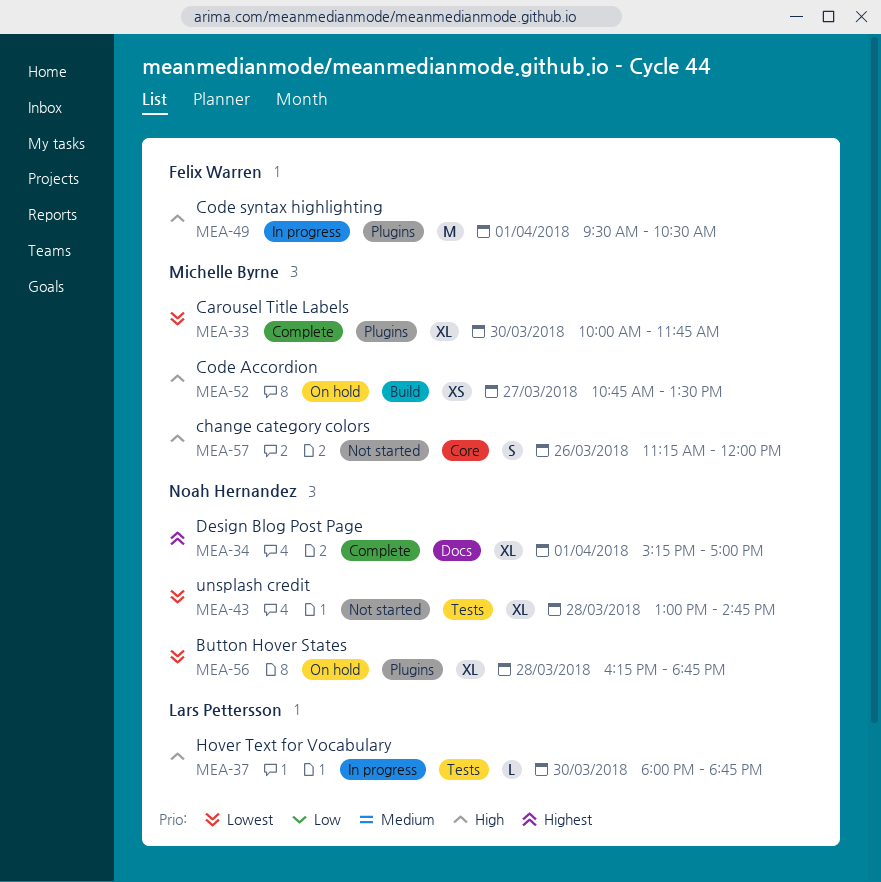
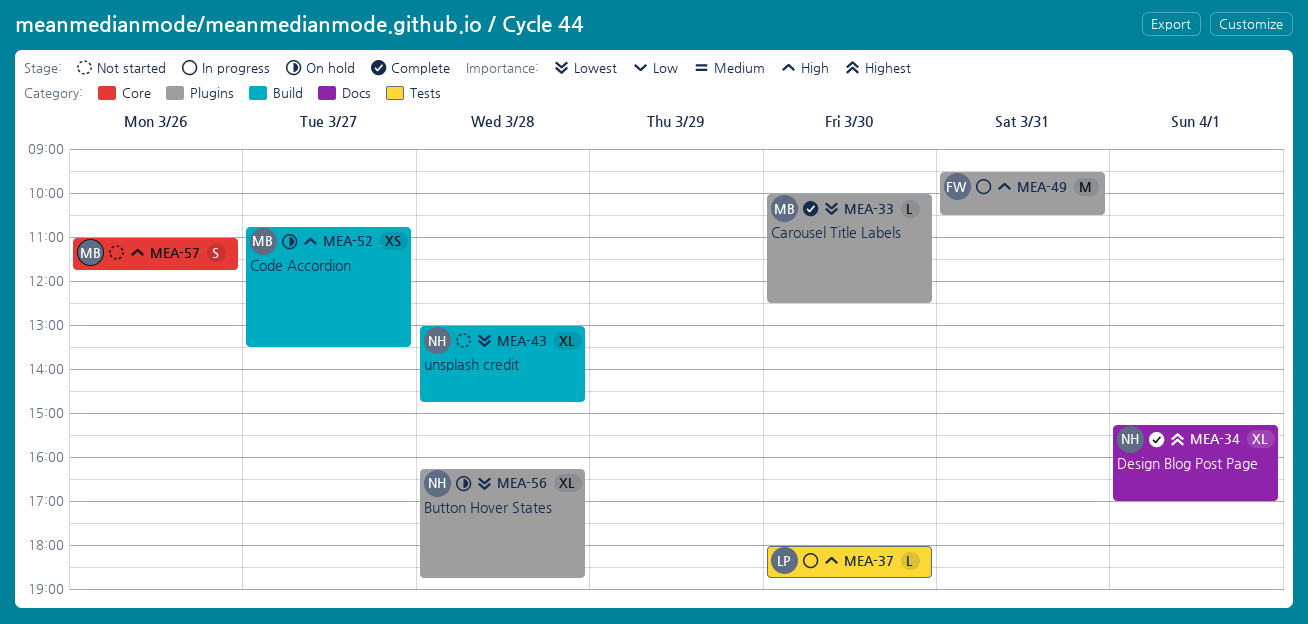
MEA-33, estimate: XL -> L
MEA-33, ends: 11:45 -> 12:30
MEA-43, label: Tests -> Build
MEA-49, day: Apr 1 -> Mar 31
MEA-57, begins: 11:15 -> 11:00
MEA-57, ends: 12:00 -> 11:45

